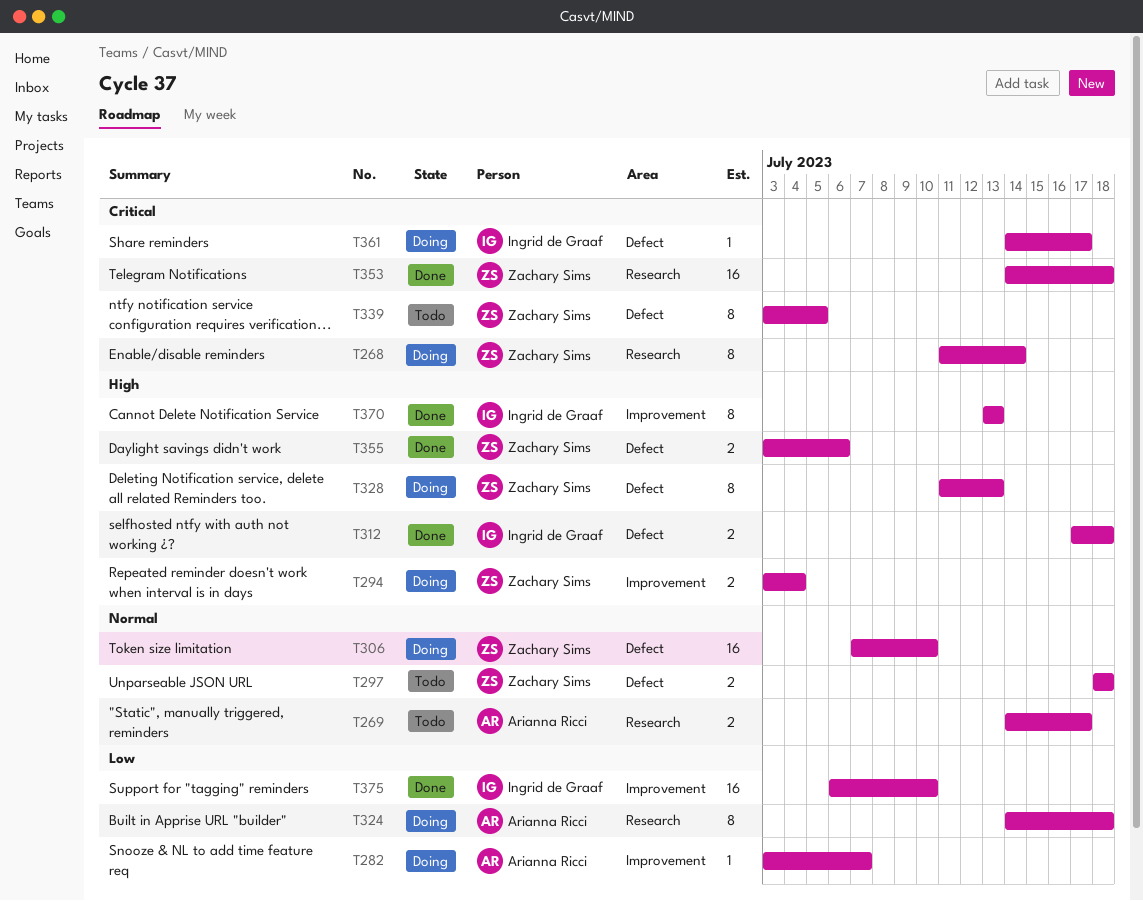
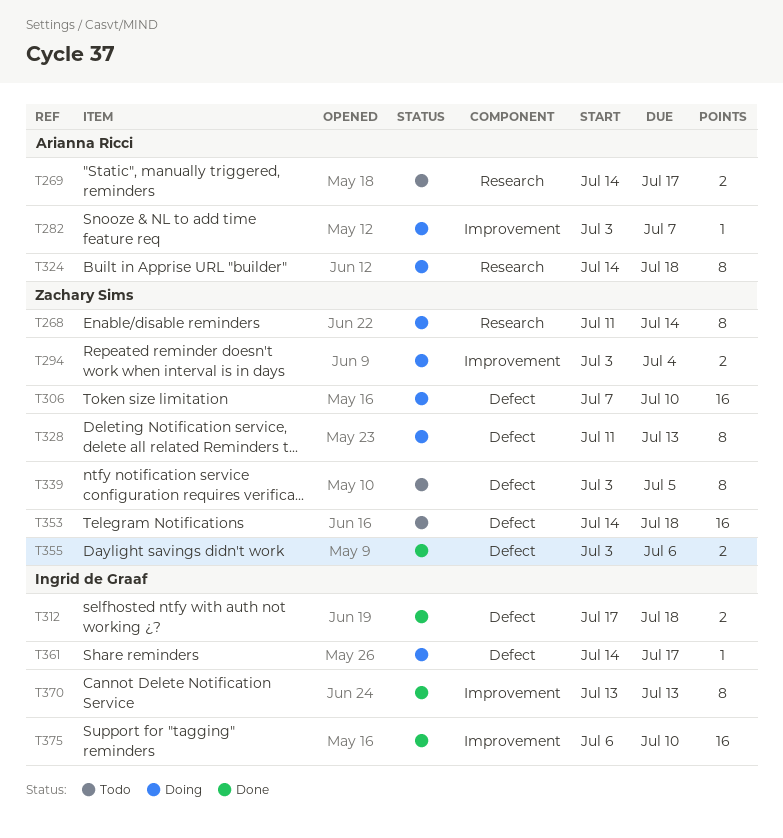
T297: present -> none
T353, status: Done -> Todo
T353, label: Research -> Defect

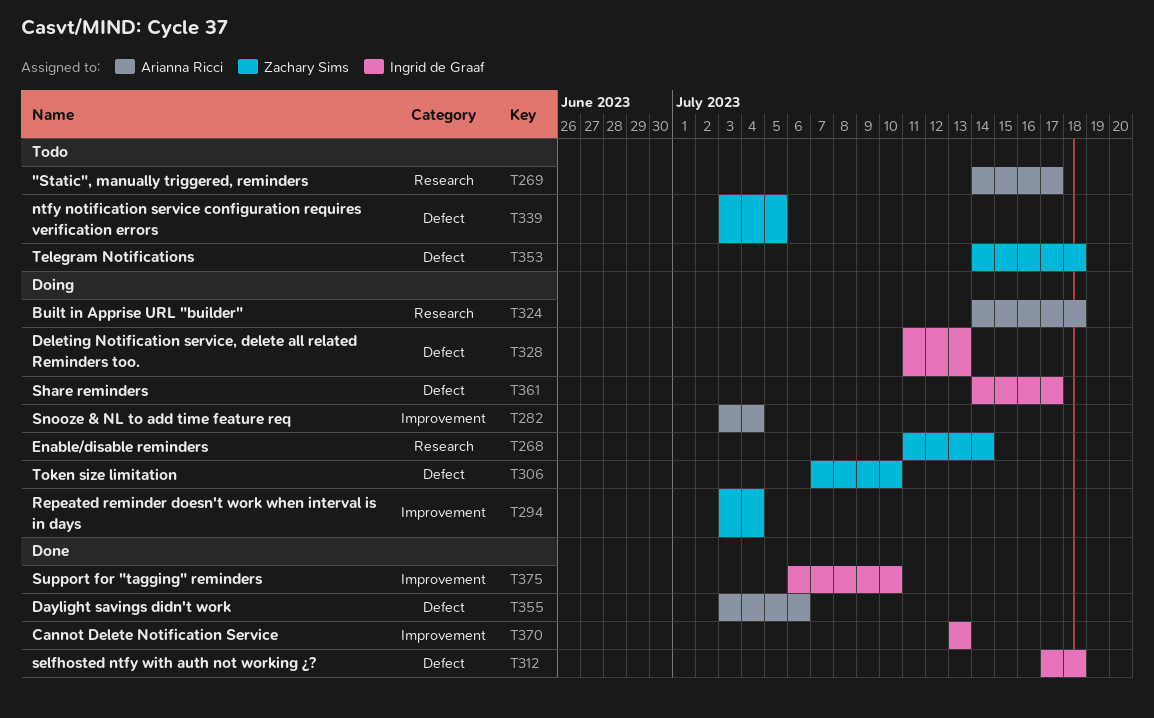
T282, due: Jul 7 -> Jul 4
T328, owner: Zachary Sims -> Ingrid de Graaf
T355, owner: Zachary Sims -> Arianna Ricci

